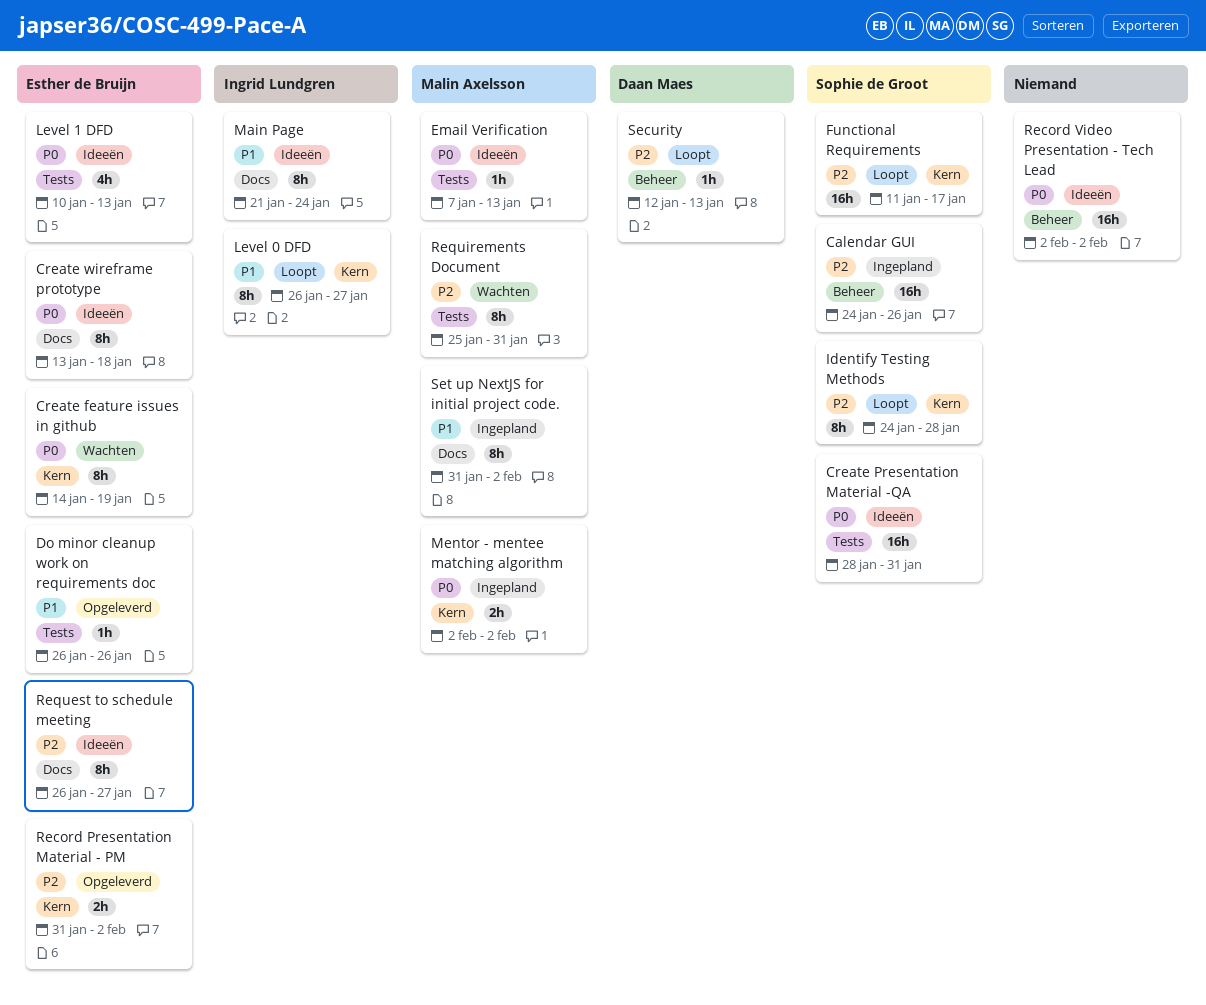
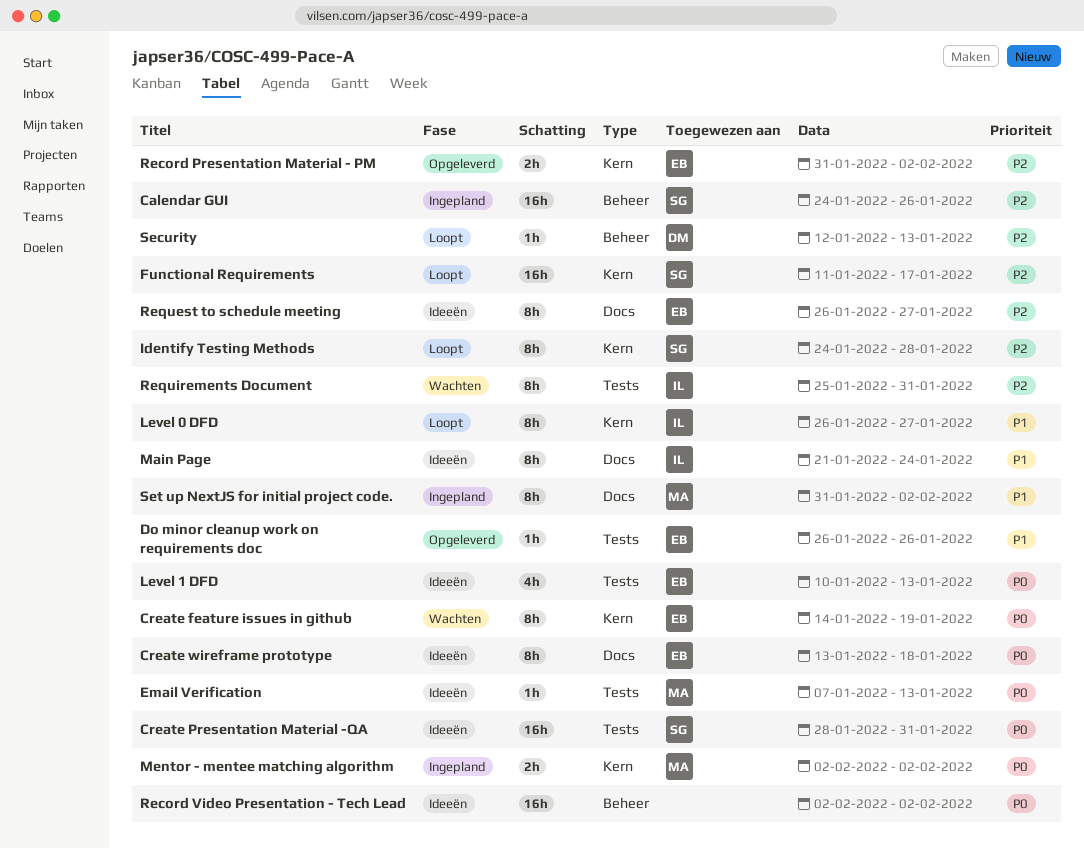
Requirements Document, owner: Malin Axelsson -> Ingrid Lundgren

